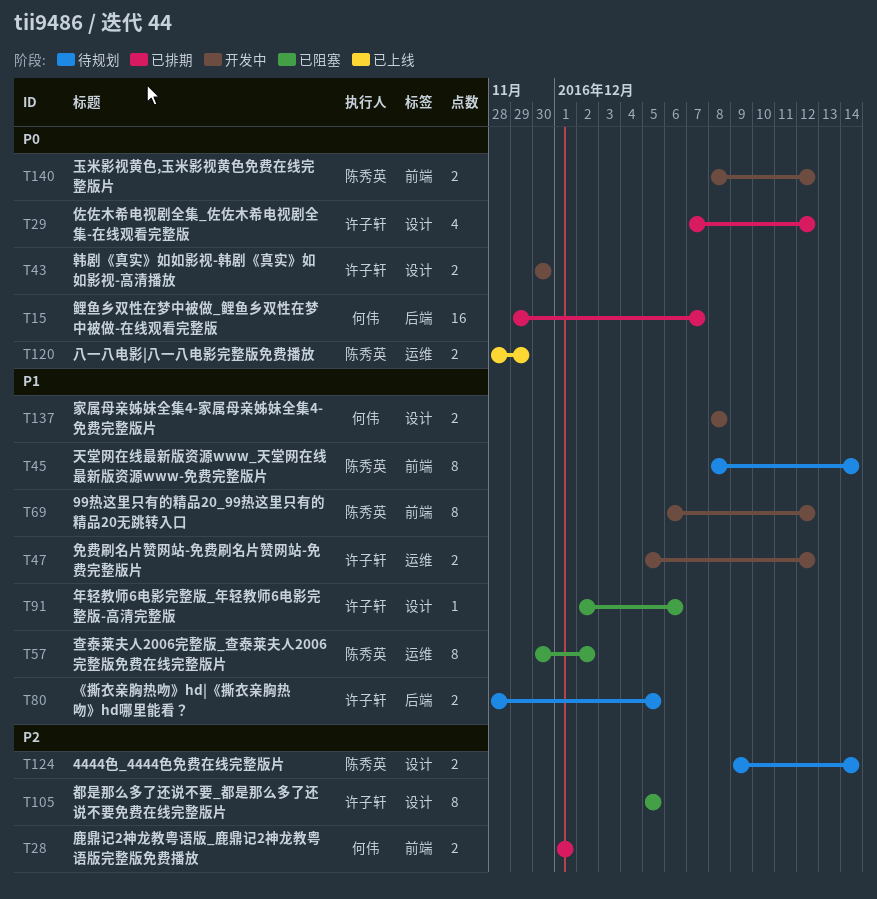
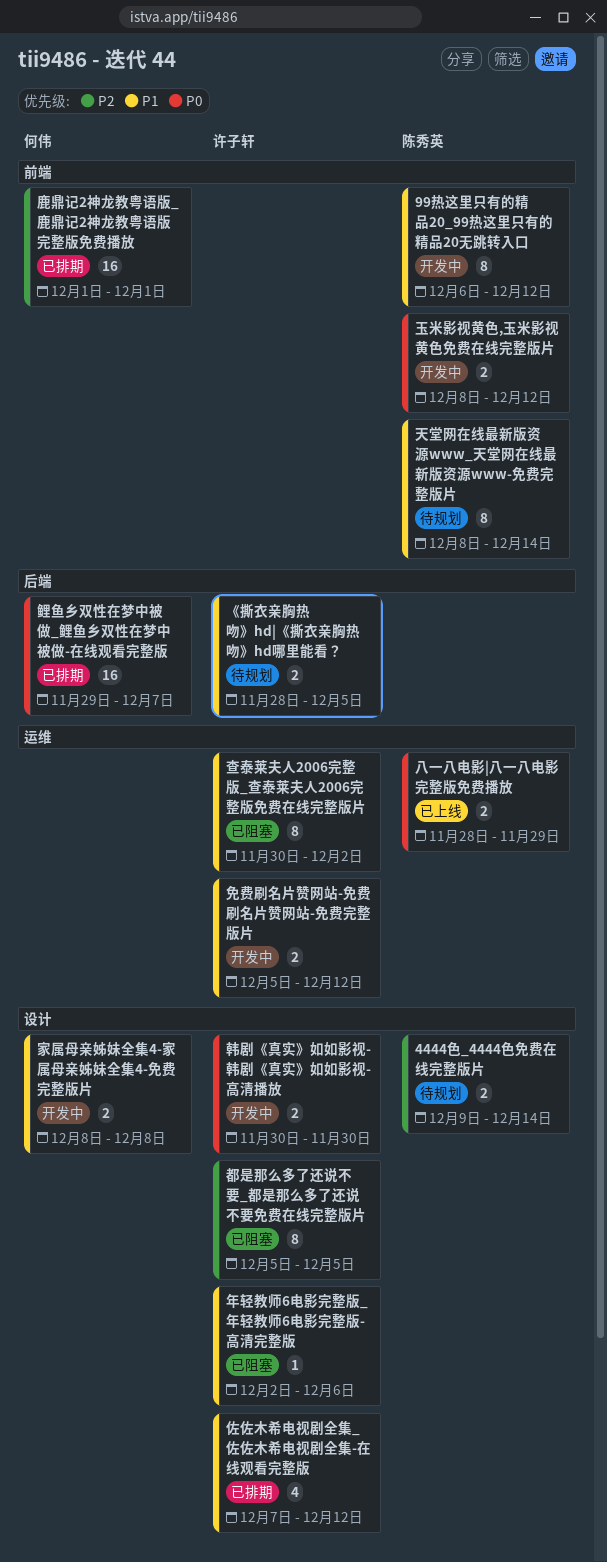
佐佐木希电视剧全集_佐佐木希电视剧全集-在线观看完整版, priority: P0 -> P1
查泰莱夫人2006完整版_查泰莱夫人2006完整版免费在线完整版片, owner: 陈秀英 -> 许子轩
鹿鼎记2神龙教粤语版_鹿鼎记2神龙教粤语版完整版免费播放, estimate: 2 -> 16

